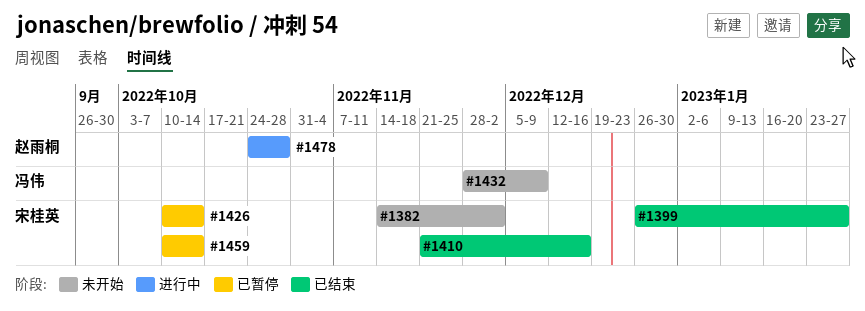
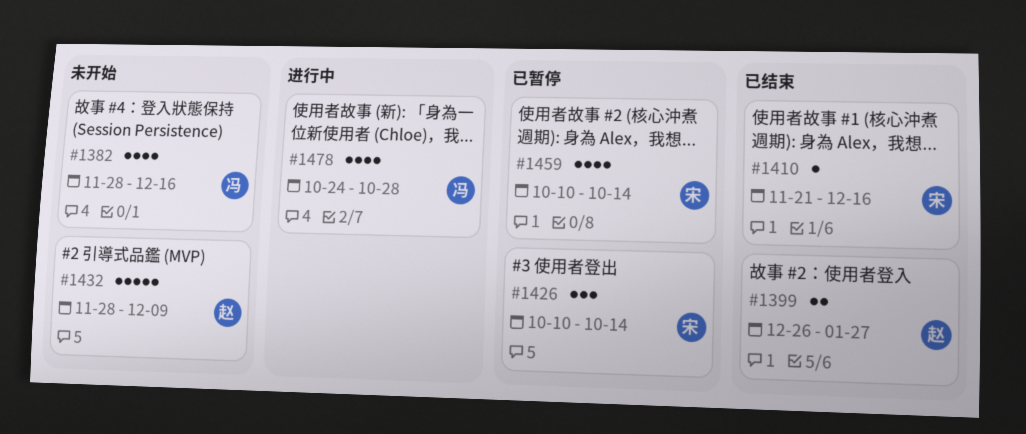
#1382, owner: 宋桂英 -> 冯伟
#1382, start: Nov 14 -> Nov 28
#1382, due: Dec 2 -> Dec 16
#1399, owner: 宋桂英 -> 赵雨桐
#1432, owner: 冯伟 -> 赵雨桐
#1478, owner: 赵雨桐 -> 冯伟

